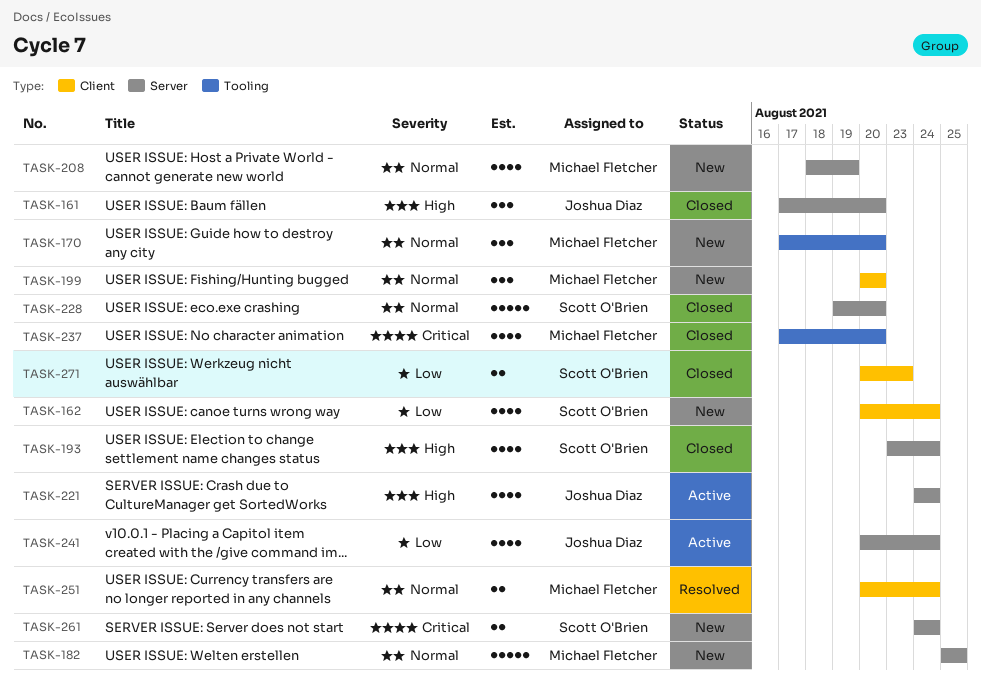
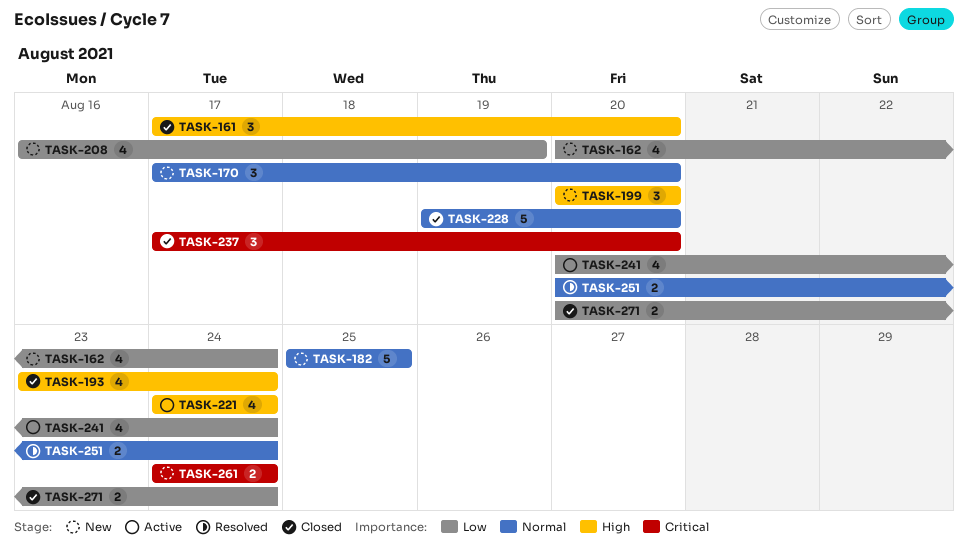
TASK-199, priority: Normal -> High
TASK-208, priority: Normal -> Low
TASK-208, start: Aug 18 -> Aug 16
TASK-237, estimate: 4 -> 3
TASK-271, due: Aug 23 -> Aug 24

